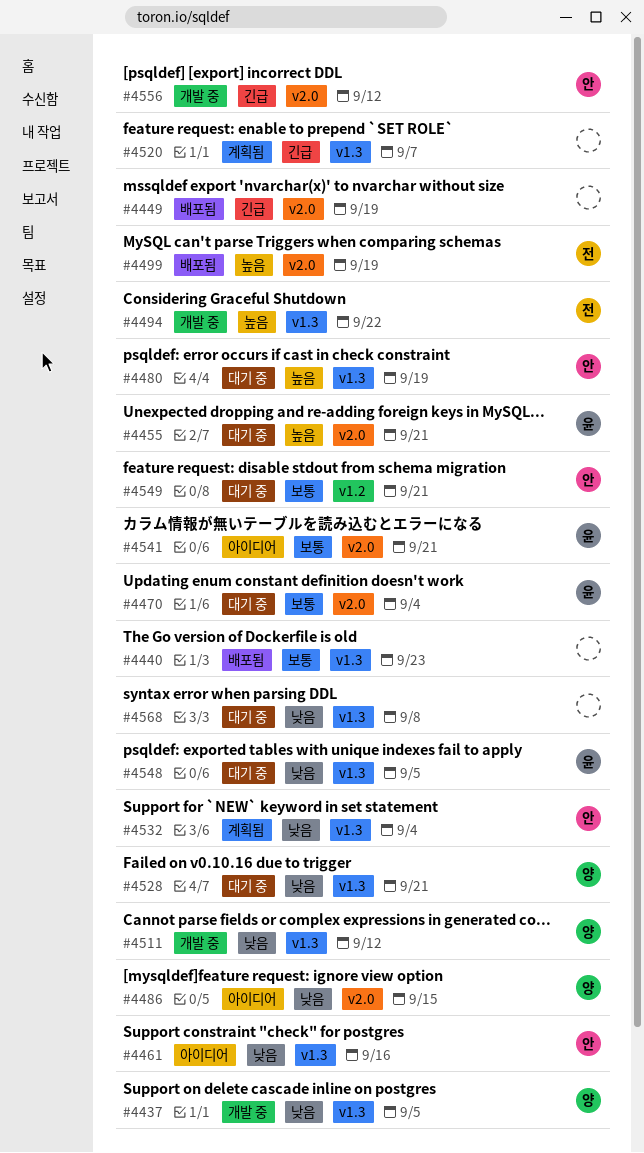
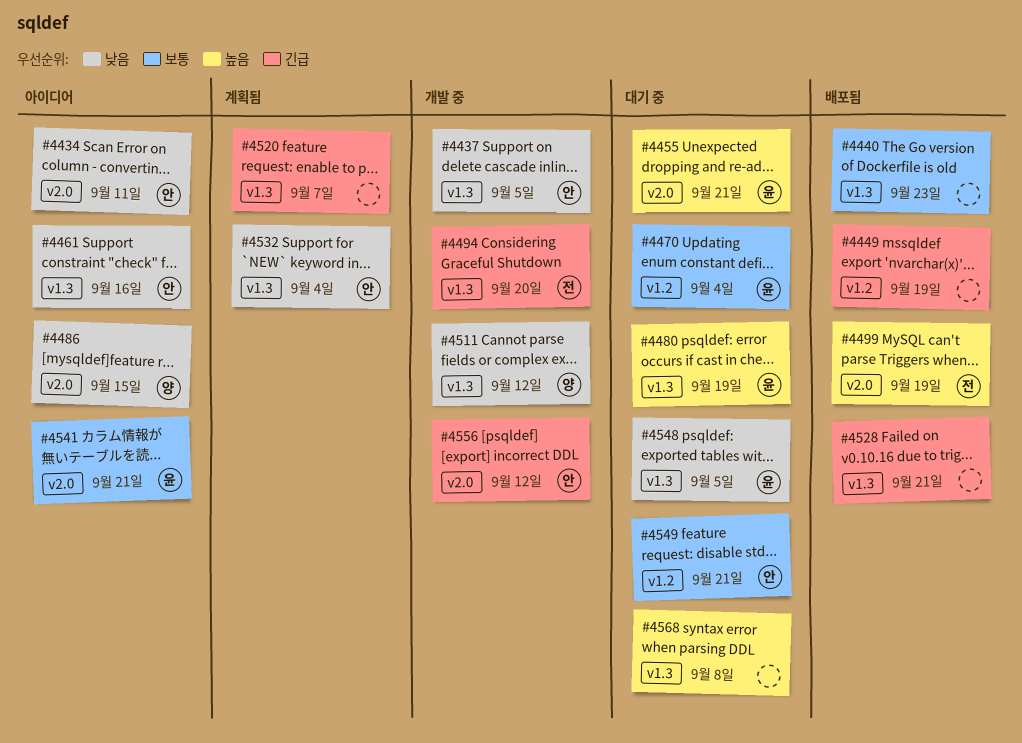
#4434: none -> present
#4437, owner: 양 -> 안
#4449, label: v2.0 -> v1.2
#4470, label: v2.0 -> v1.2
#4480, owner: 안 -> 윤
#4494, priority: 높음 -> 긴급
#4494, due: Sep 22 -> Sep 20
#4528, status: 대기 중 -> 배포됨
#4528, owner: 양 -> none
#4528, priority: 낮음 -> 긴급
#4568, priority: 낮음 -> 높음

